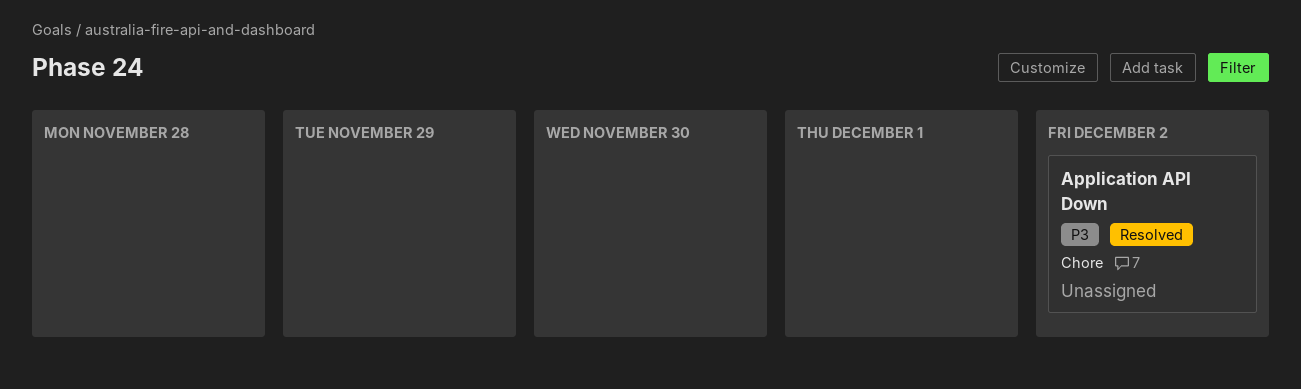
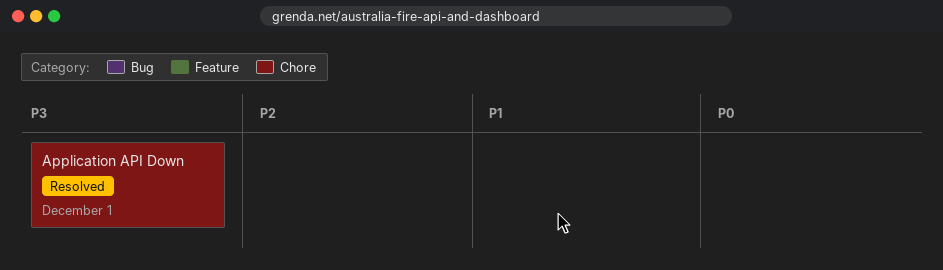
Application API Down, due: Dec 2 -> Dec 1

